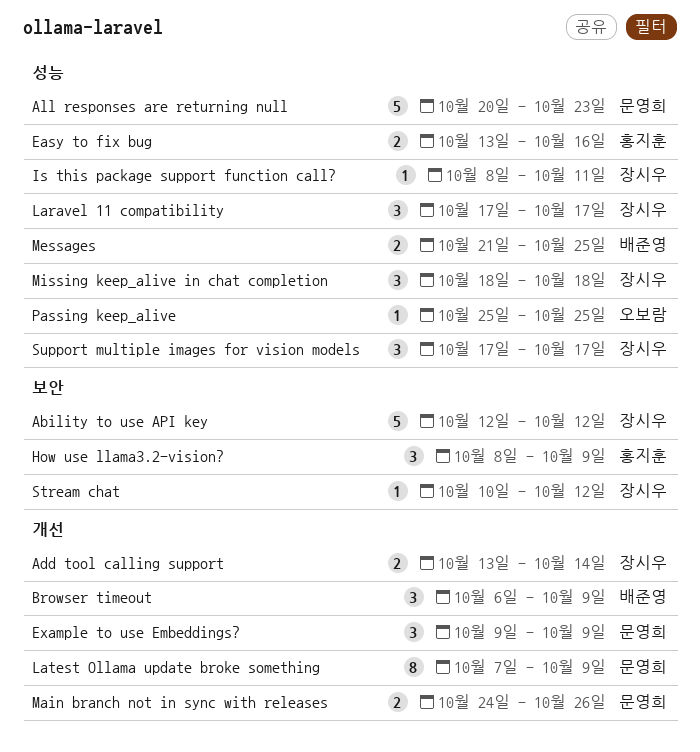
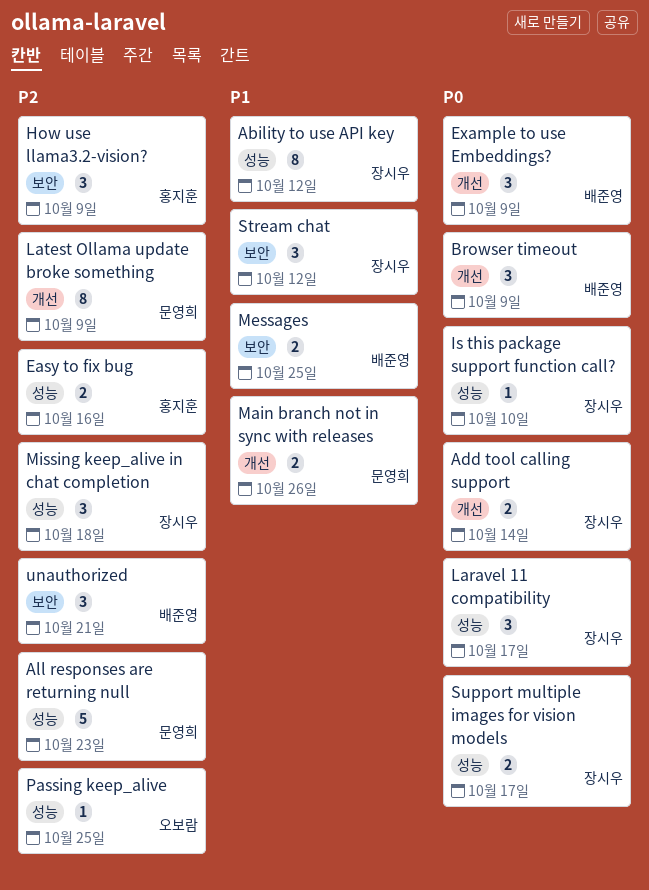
Ability to use API key, label: 보안 -> 성능
Ability to use API key, estimate: 5 -> 8
Example to use Embeddings?, owner: 문영희 -> 배준영
Is this package support function call?, due: Oct 11 -> Oct 10
Messages, label: 성능 -> 보안
Stream chat, estimate: 1 -> 3
Support multiple images for vision models, estimate: 3 -> 2
unauthorized: none -> present

